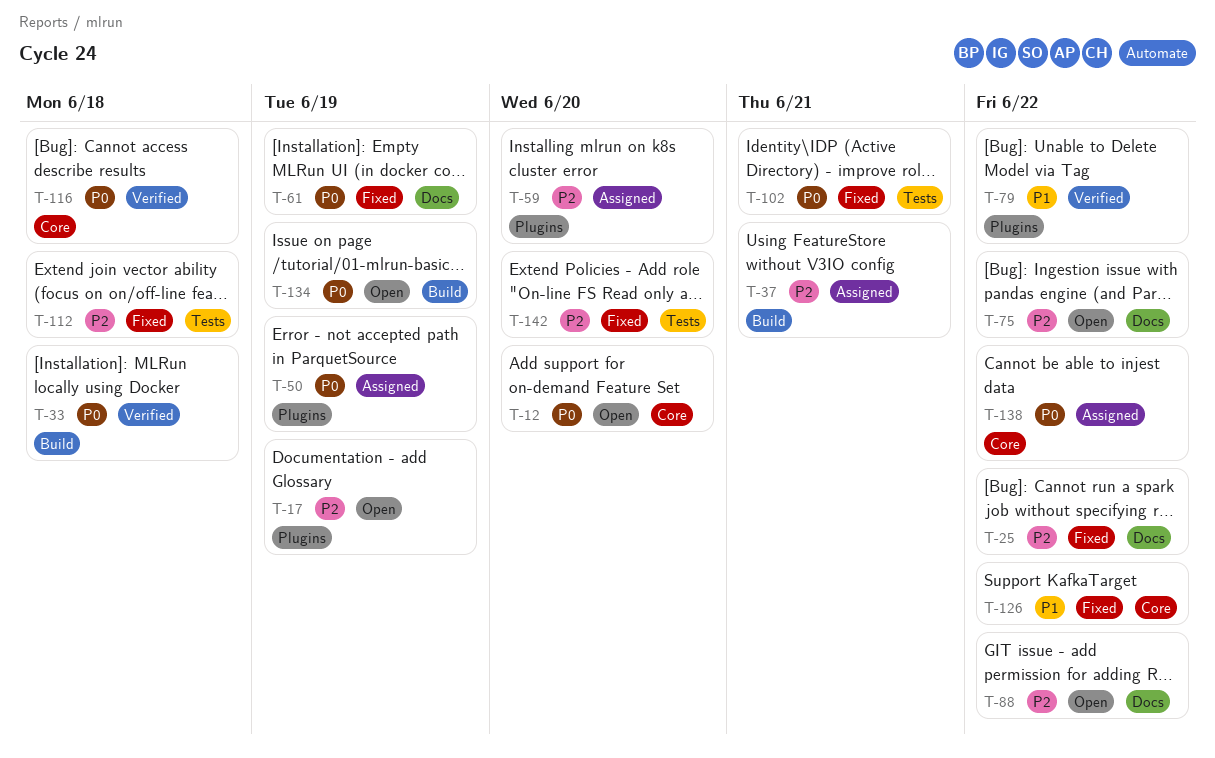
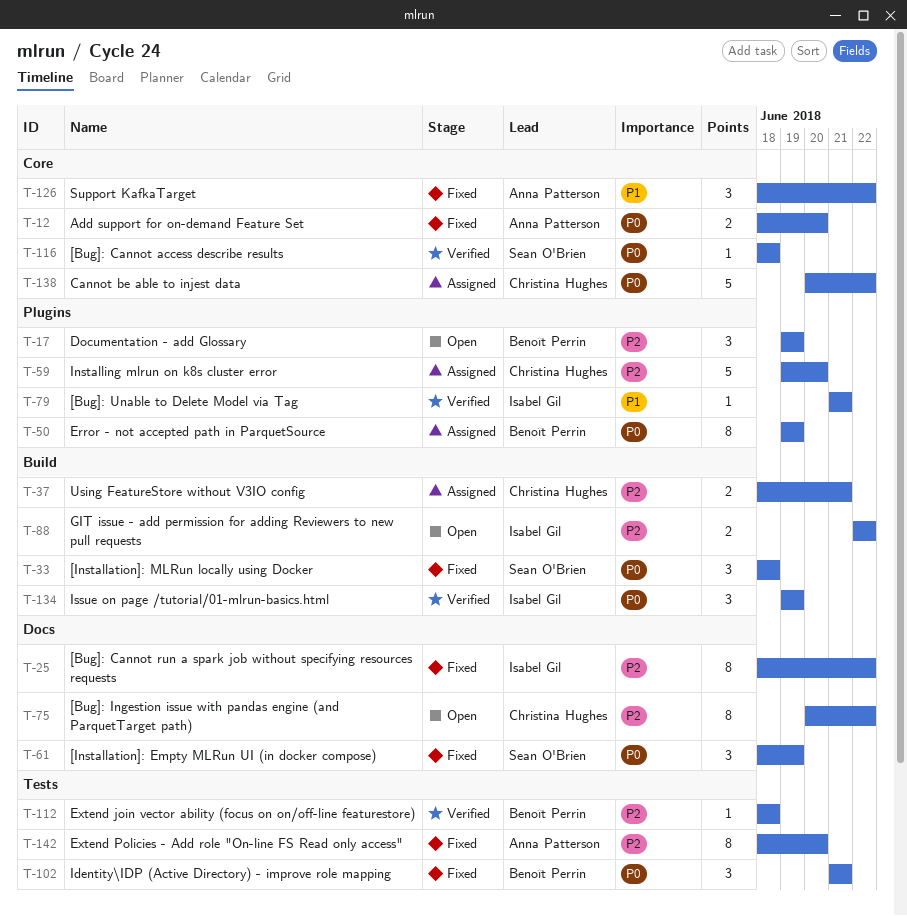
T-12, status: Open -> Fixed
T-33, status: Verified -> Fixed
T-79, due: Jun 22 -> Jun 21
T-88, label: Docs -> Build
T-112, status: Fixed -> Verified
T-134, status: Open -> Verified

